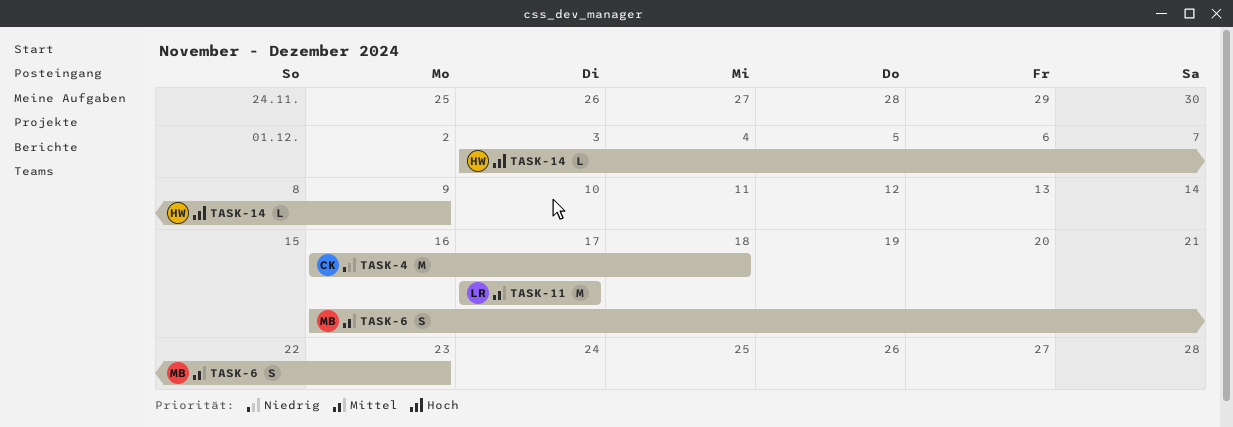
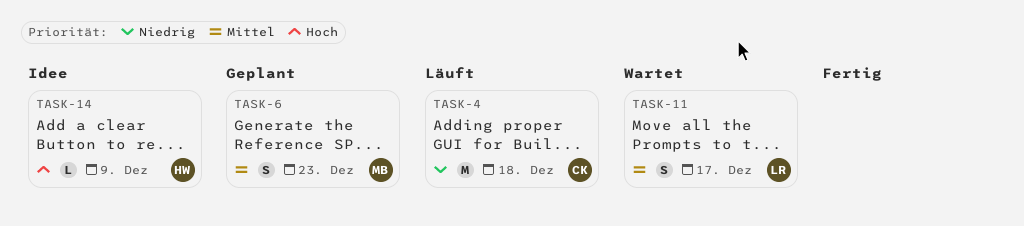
TASK-11, estimate: M -> S

